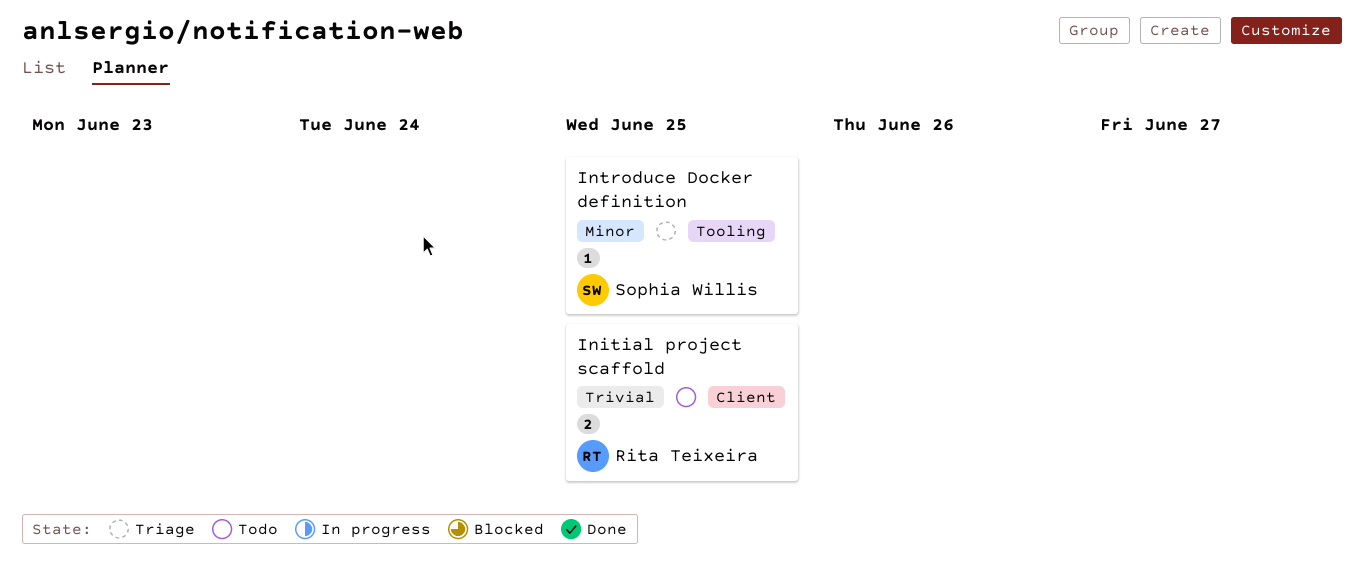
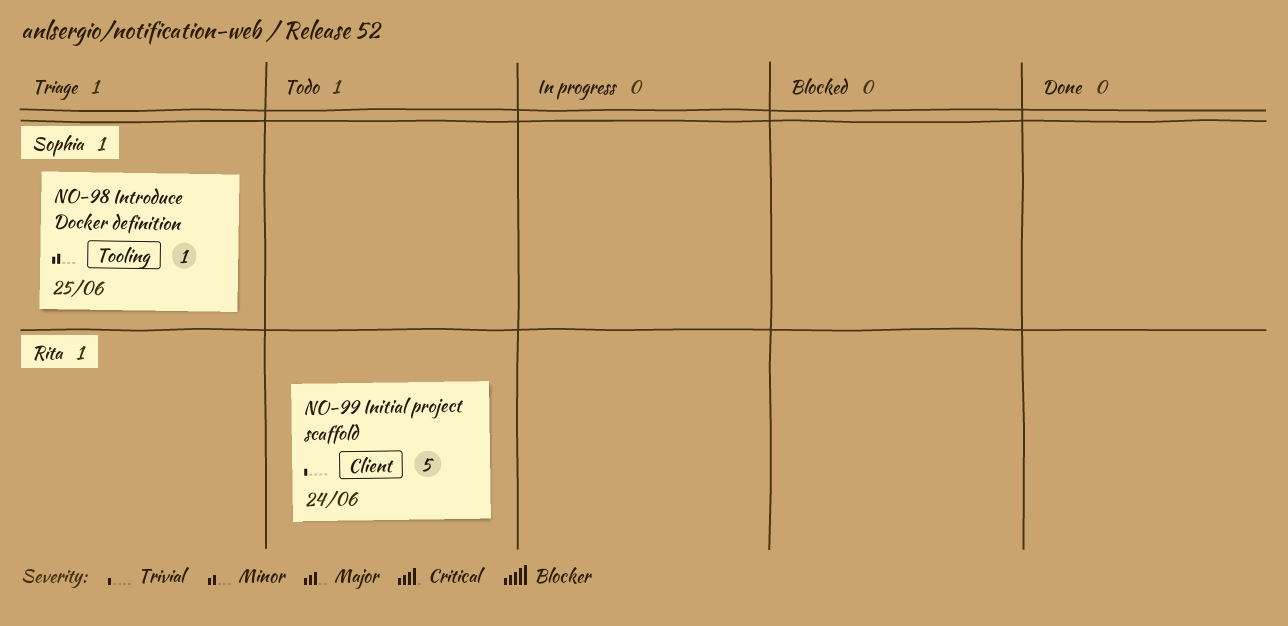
Initial project scaffold, estimate: 2 -> 5
Initial project scaffold, due: Jun 25 -> Jun 24

